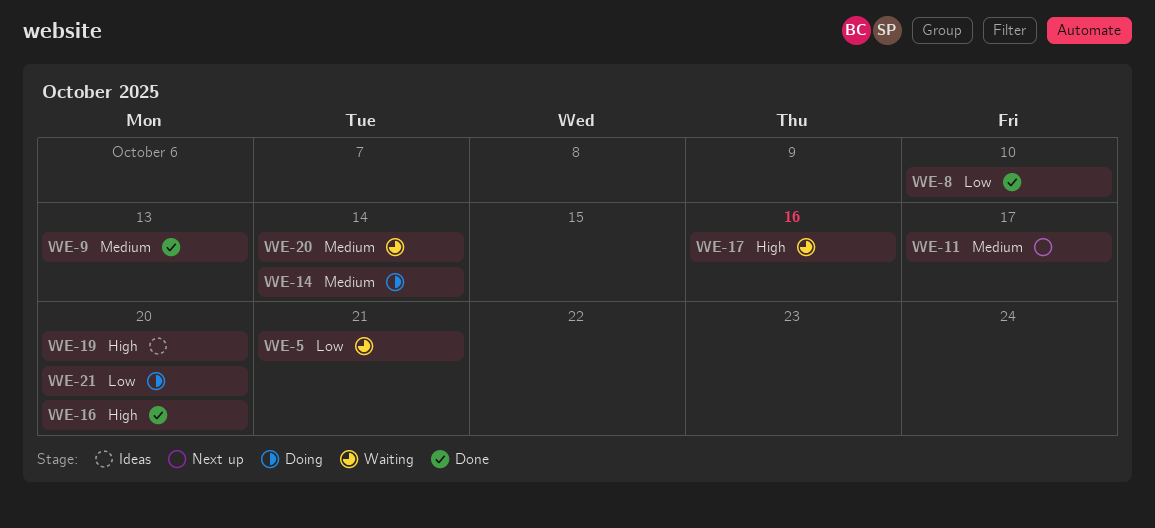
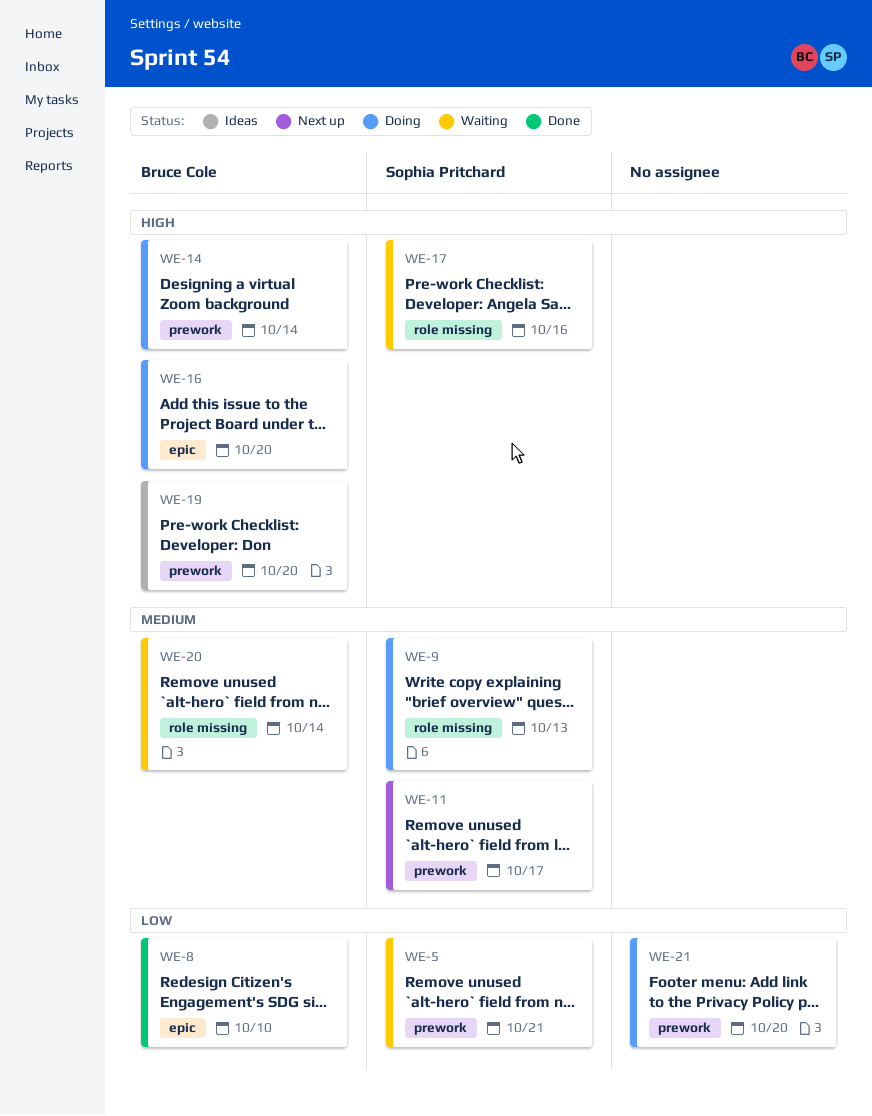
WE-9, status: Done -> Doing
WE-14, priority: Medium -> High
WE-16, status: Done -> Doing

